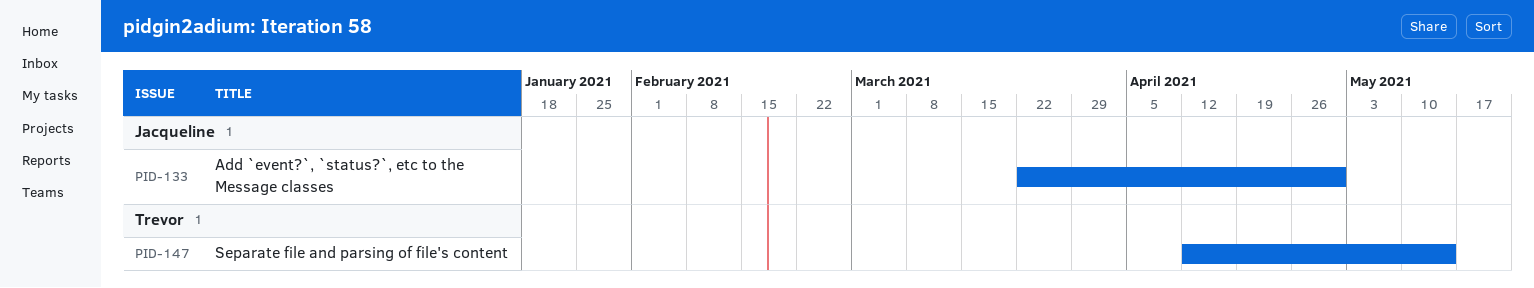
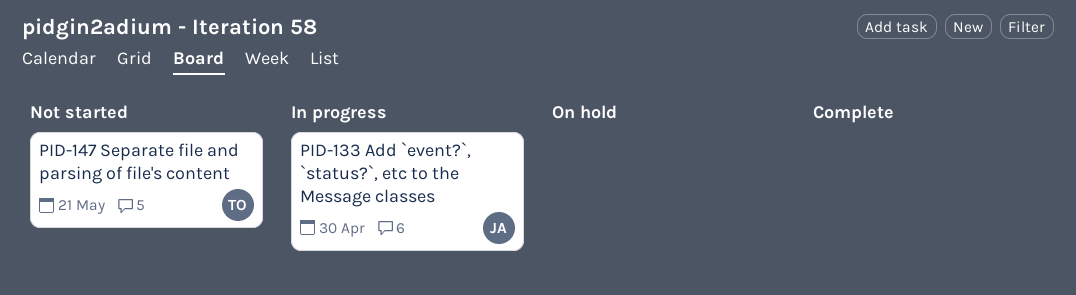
PID-147, due: May 14 -> May 21

